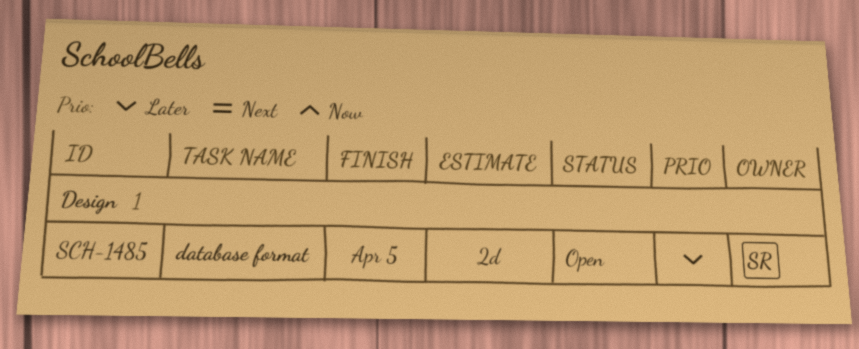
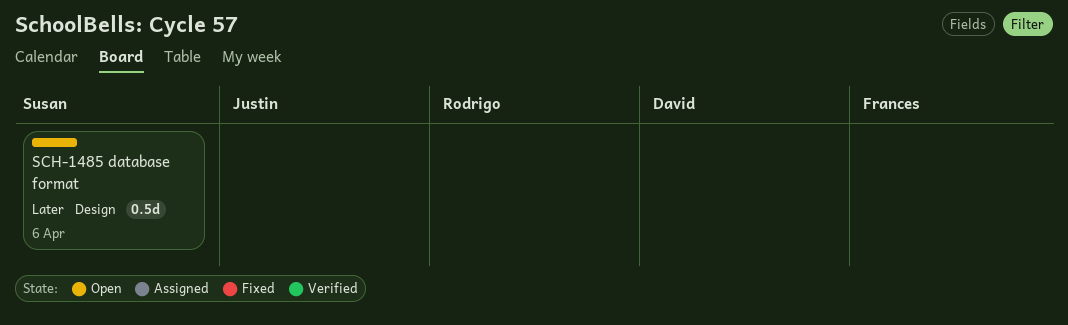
SCH-1485, estimate: 2d -> 0.5d
SCH-1485, due: Apr 5 -> Apr 6

